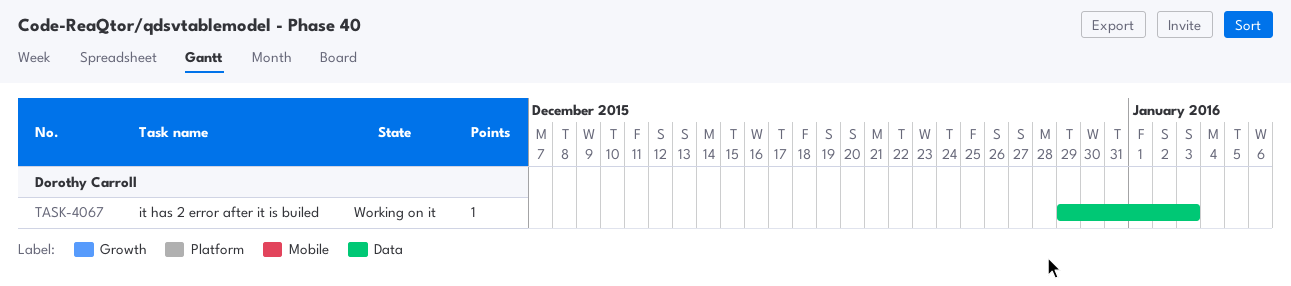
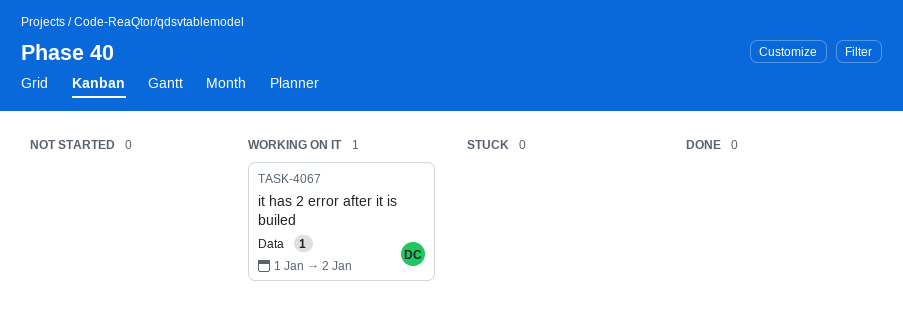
TASK-4067, start: Dec 29 -> Jan 1
TASK-4067, due: Jan 3 -> Jan 2

